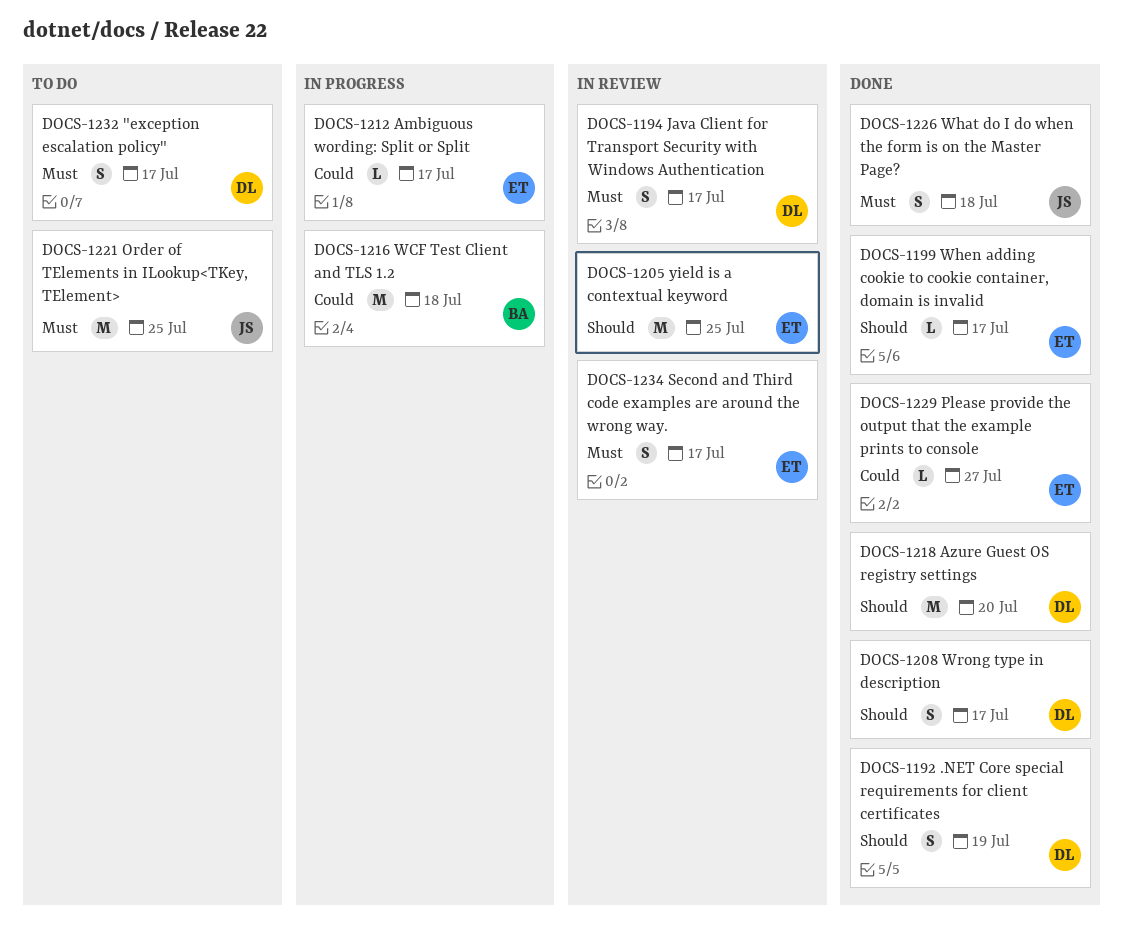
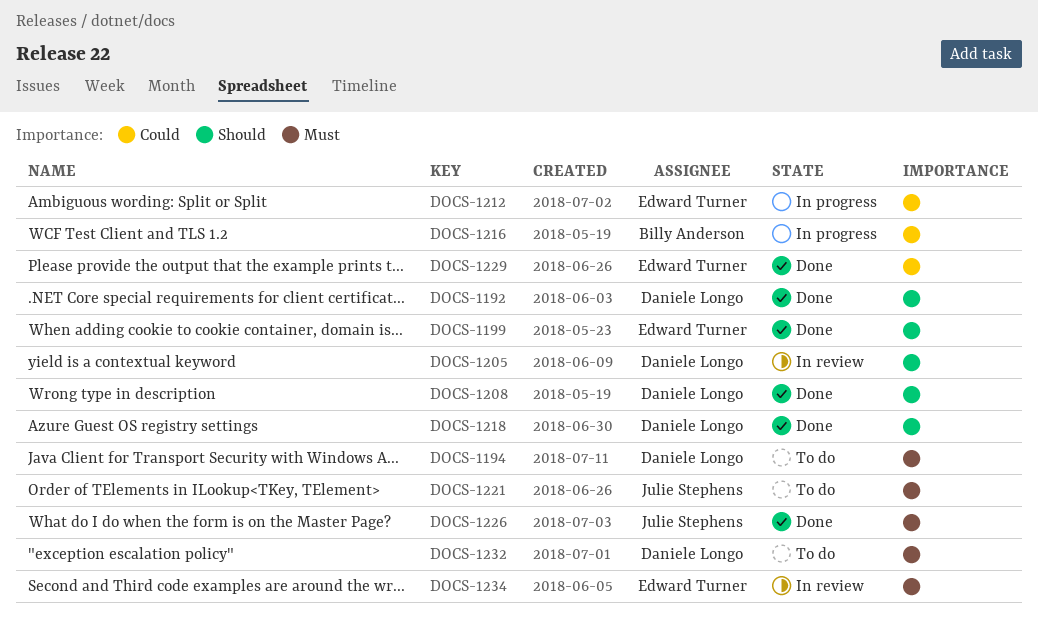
DOCS-1194, status: In review -> To do
DOCS-1205, owner: Edward Turner -> Daniele Longo

